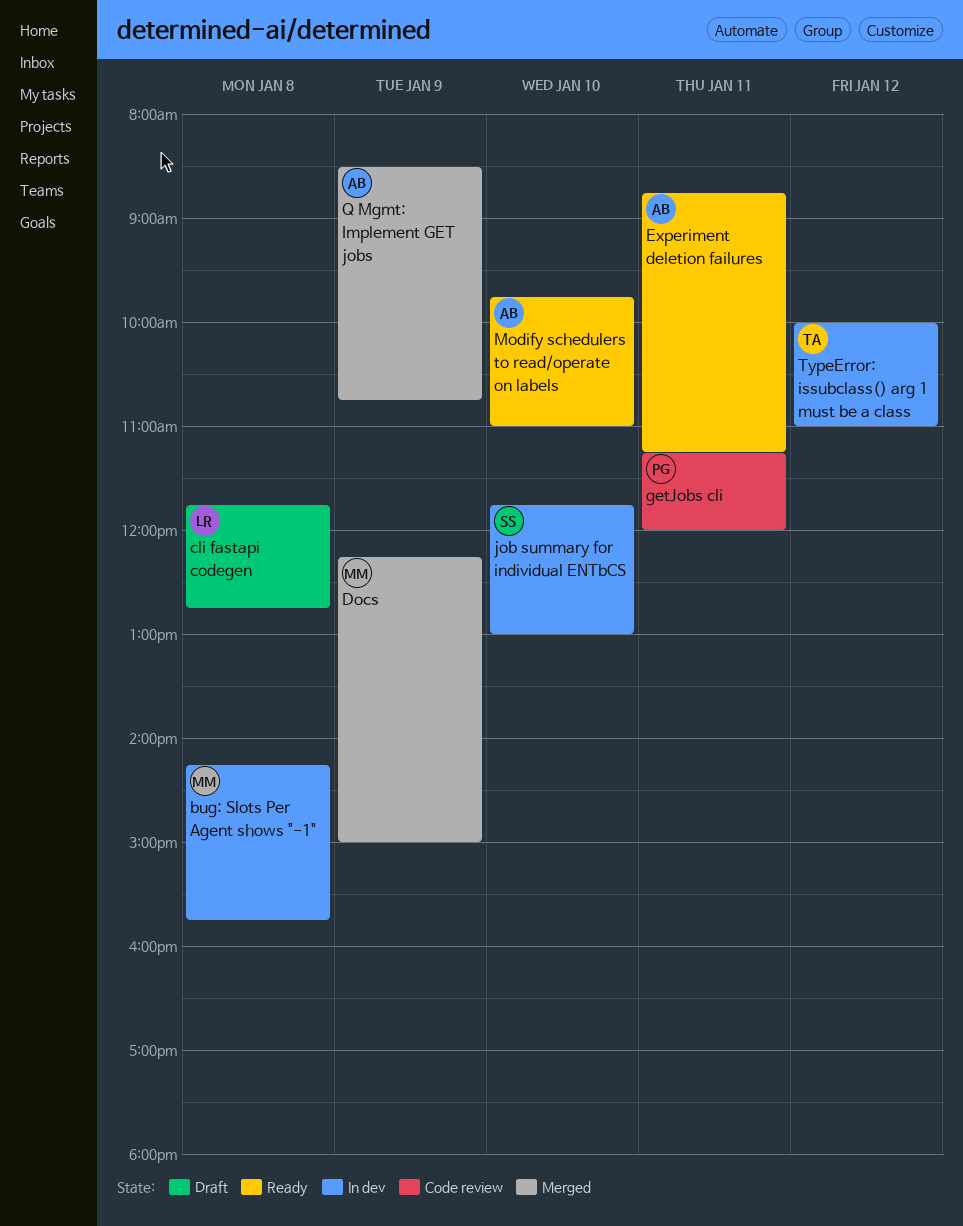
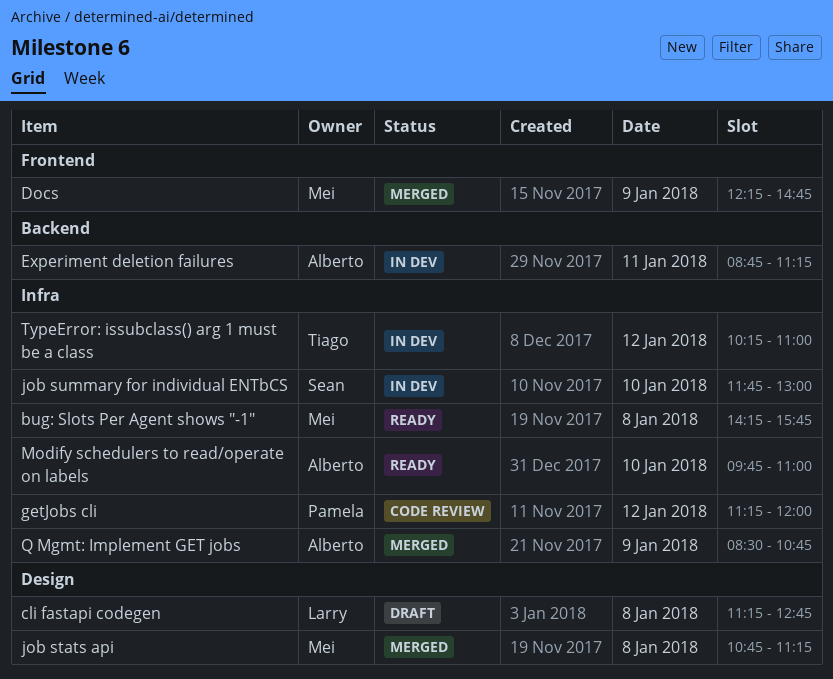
bug: Slots Per Agent shows "-1", status: In dev -> Ready
cli fastapi codegen, begins: 11:45 -> 11:15
Docs, ends: 15:00 -> 14:45
Experiment deletion failures, status: Ready -> In dev
getJobs cli, day: Jan 11 -> Jan 12
job stats api: none -> present
TypeError: issubclass() arg 1 must be a class, begins: 10:00 -> 10:15

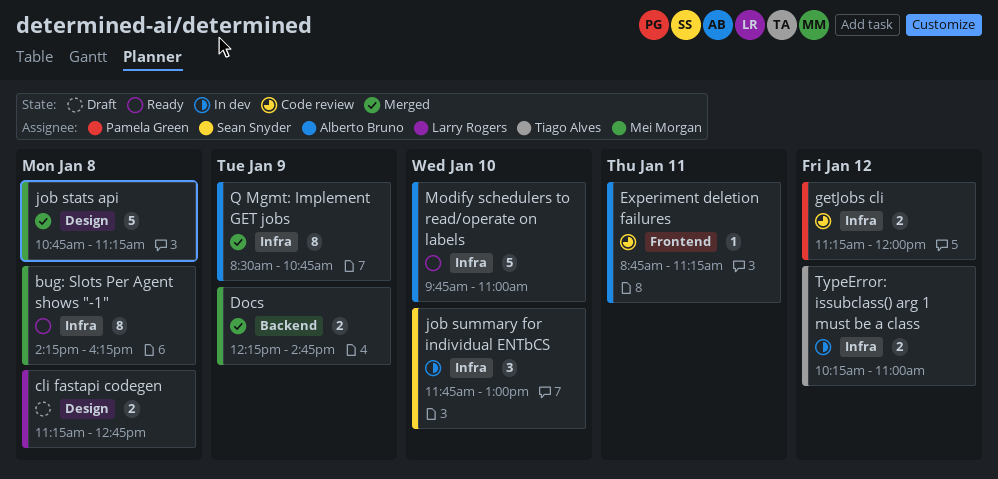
bug: Slots Per Agent shows "-1", ends: 15:45 -> 16:15
Docs, label: Frontend -> Backend
Experiment deletion failures, status: In dev -> Code review
Experiment deletion failures, label: Backend -> Frontend

